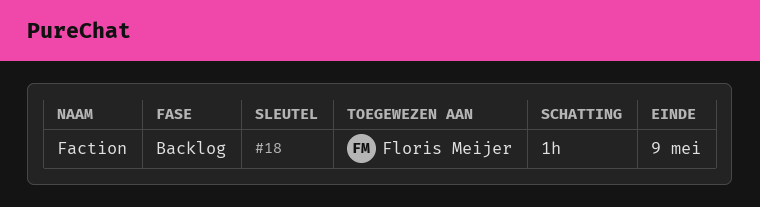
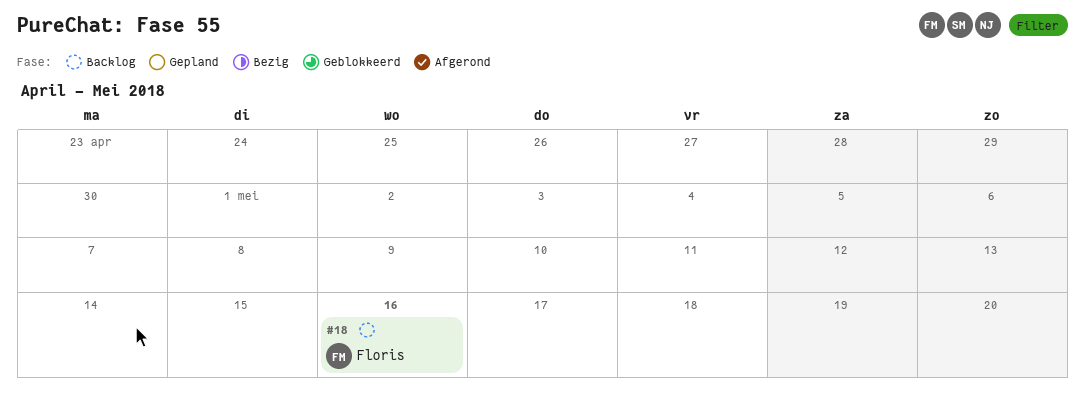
#18, due: May 9 -> May 16

